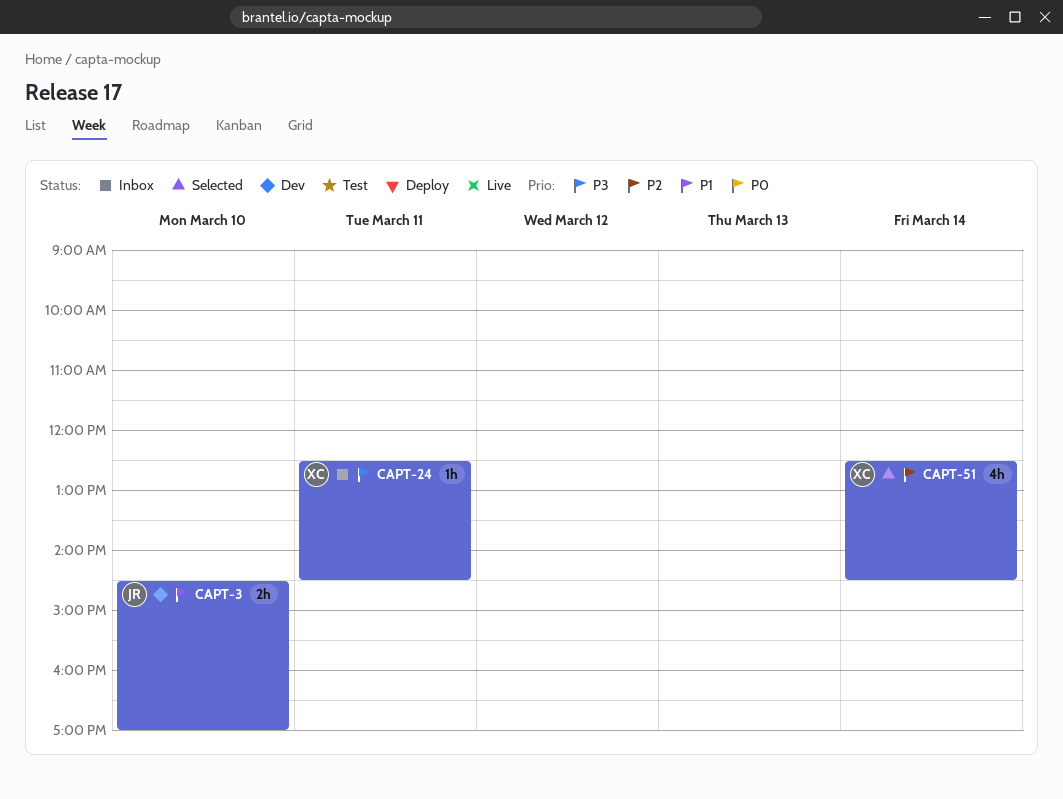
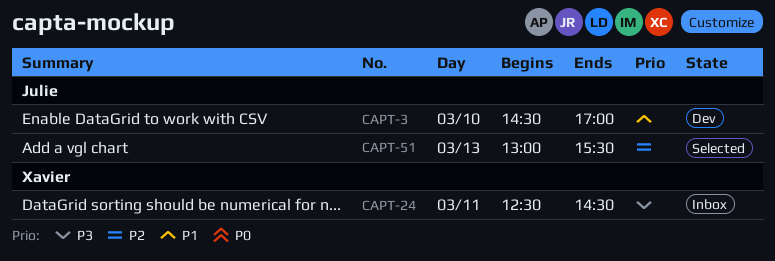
CAPT-51, owner: Xavier -> Julie
CAPT-51, day: Mar 14 -> Mar 13
CAPT-51, begins: 12:30 -> 13:00
CAPT-51, ends: 14:30 -> 15:30

